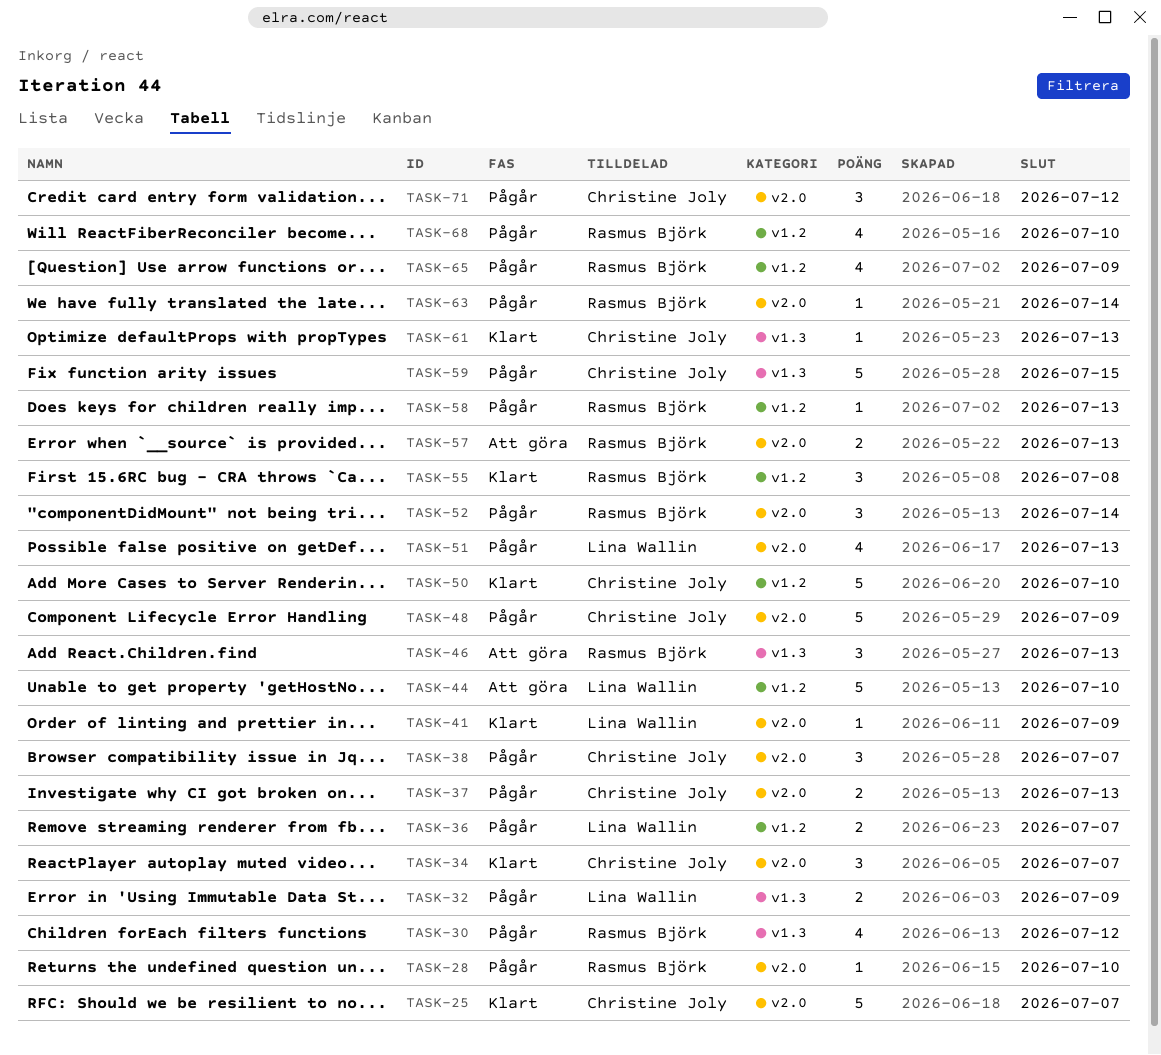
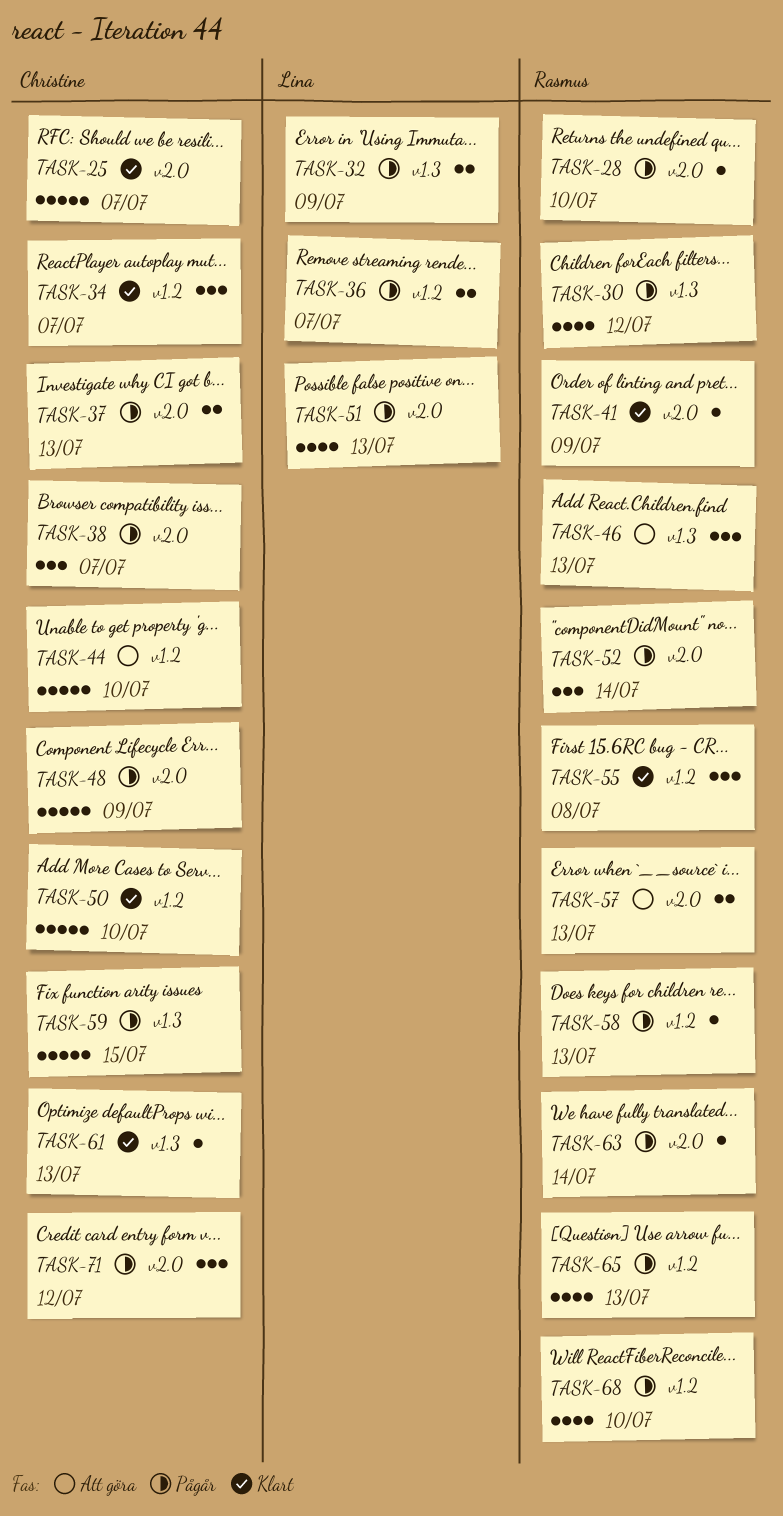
TASK-34, label: v2.0 -> v1.2
TASK-41, owner: Lina Wallin -> Rasmus Björk
TASK-44, owner: Lina Wallin -> Christine Joly
TASK-65, due: Jul 9 -> Jul 13

